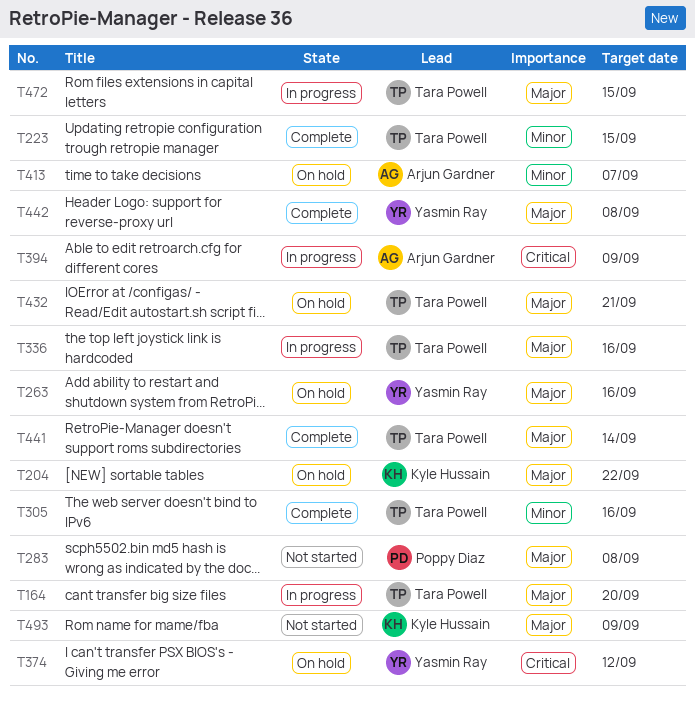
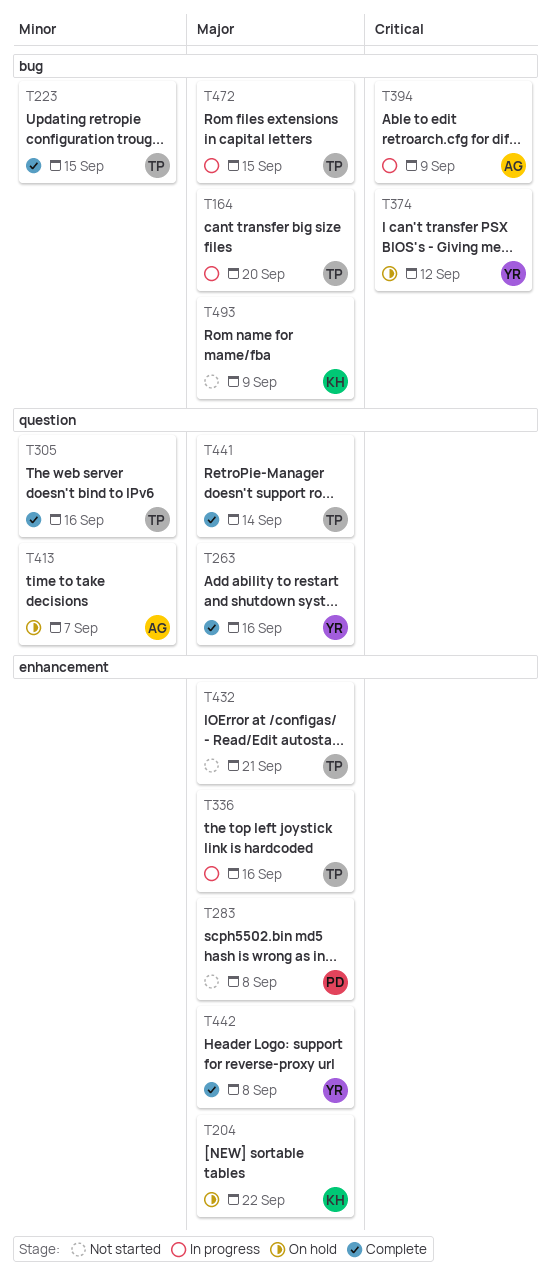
T263, status: On hold -> Complete
T432, status: On hold -> Not started

